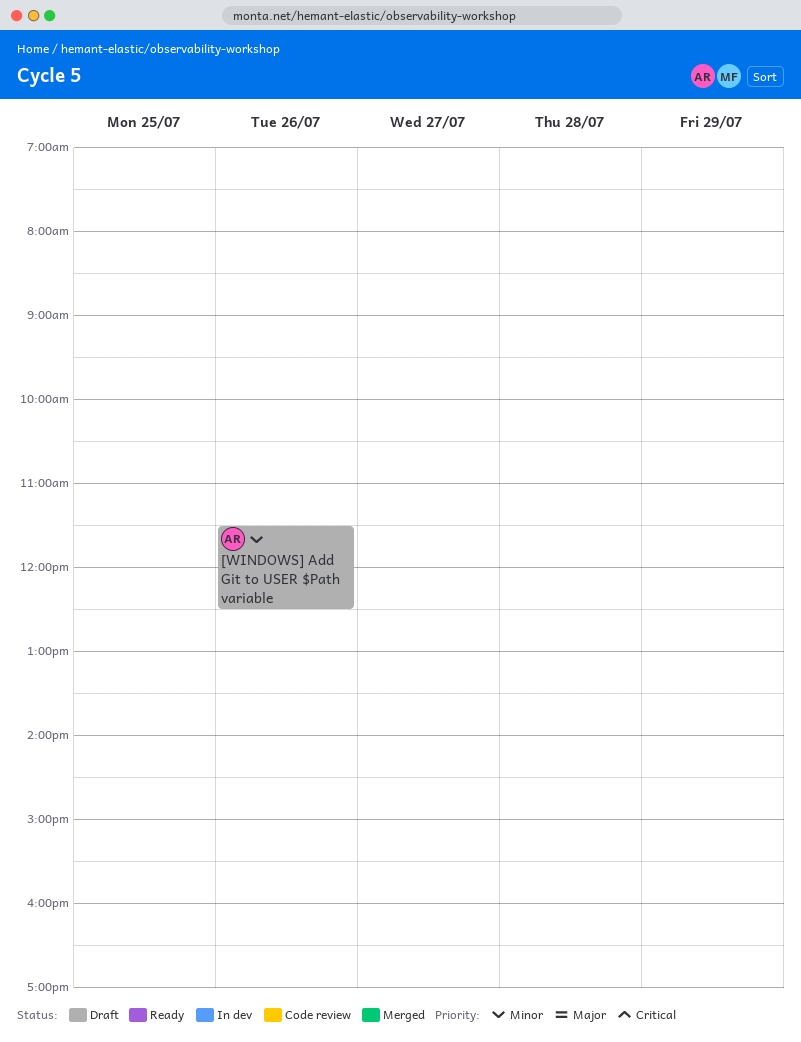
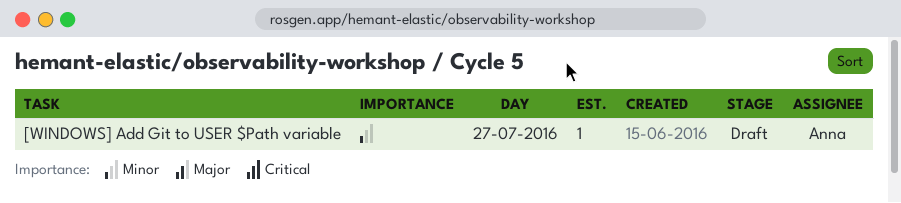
[WINDOWS] Add Git to USER $Path variable, day: Jul 26 -> Jul 27

